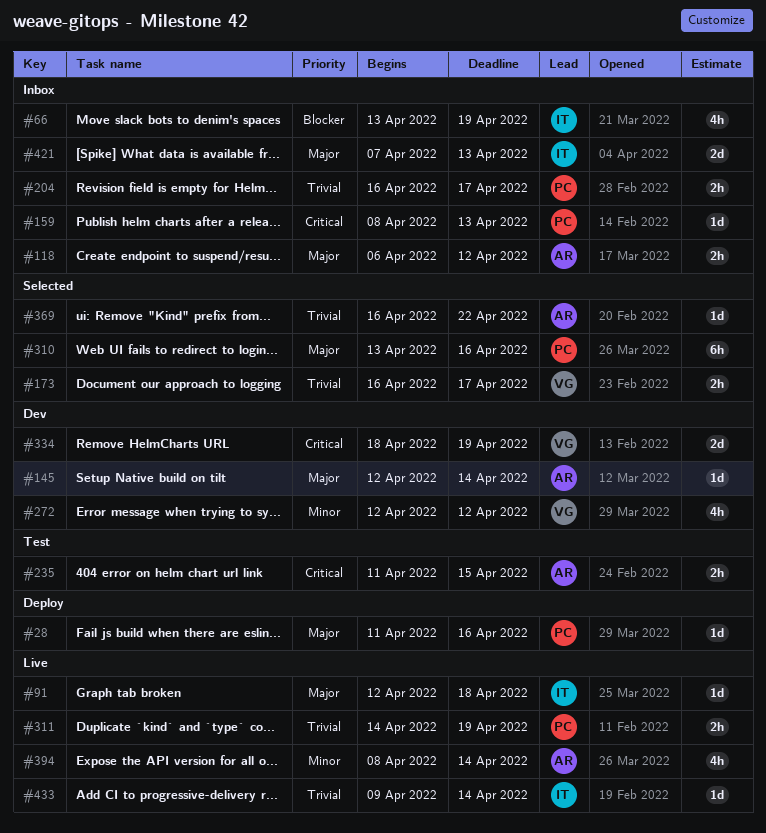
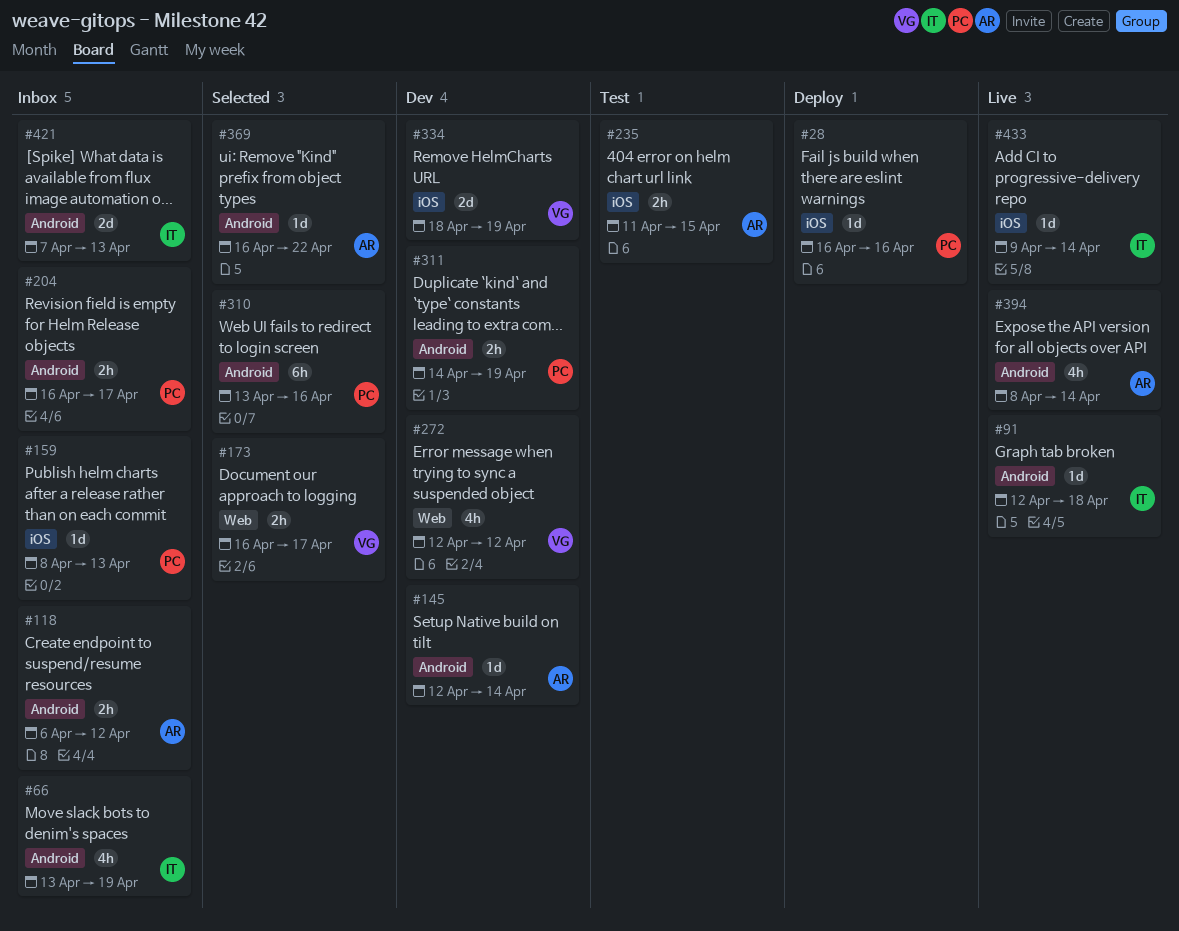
#28, start: Apr 11 -> Apr 16
#311, status: Live -> Dev

